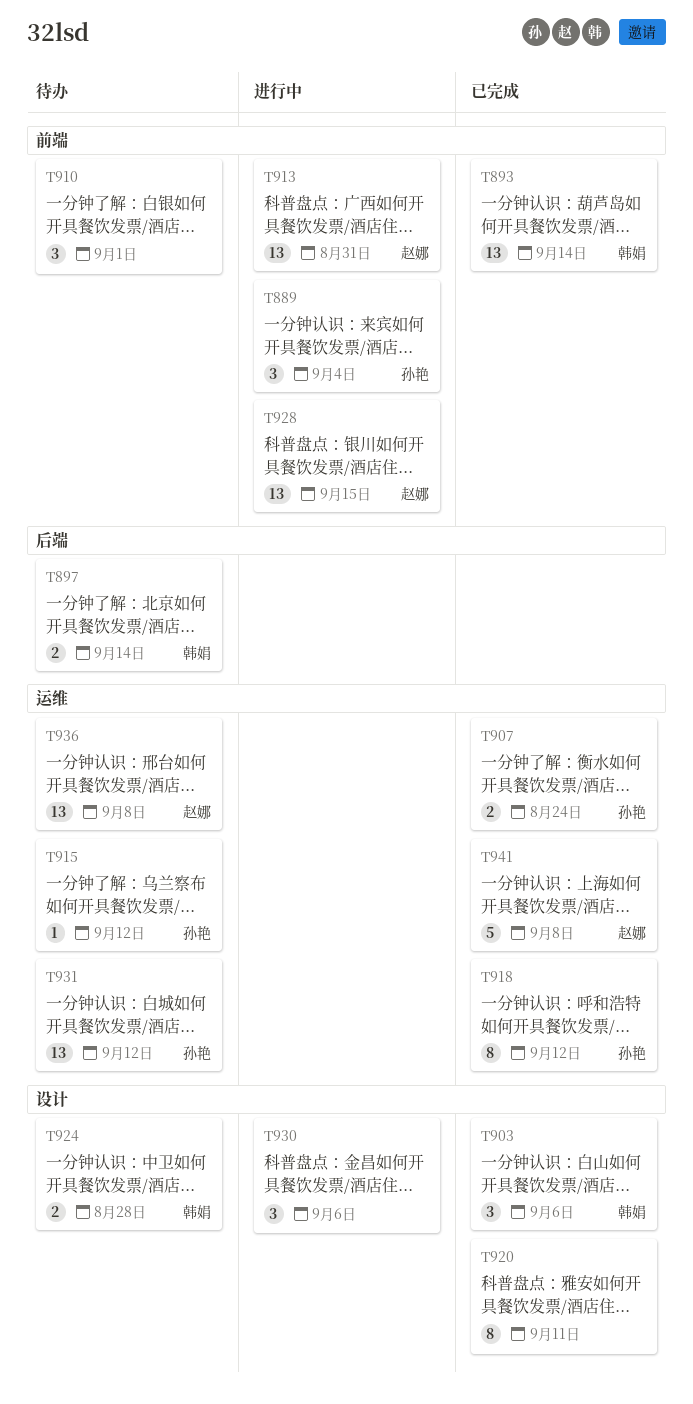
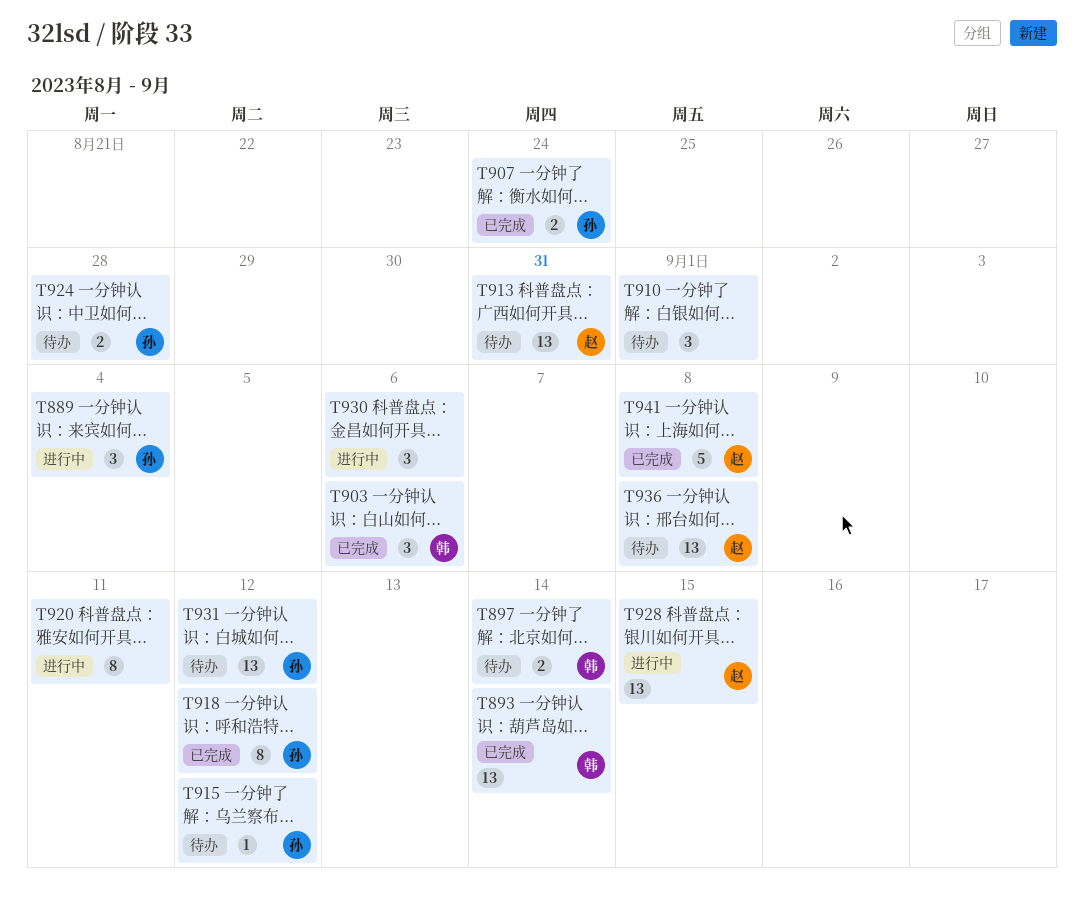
T913, status: 进行中 -> 待办
T920, status: 已完成 -> 进行中
T924, owner: 韩娟 -> 孙艳

